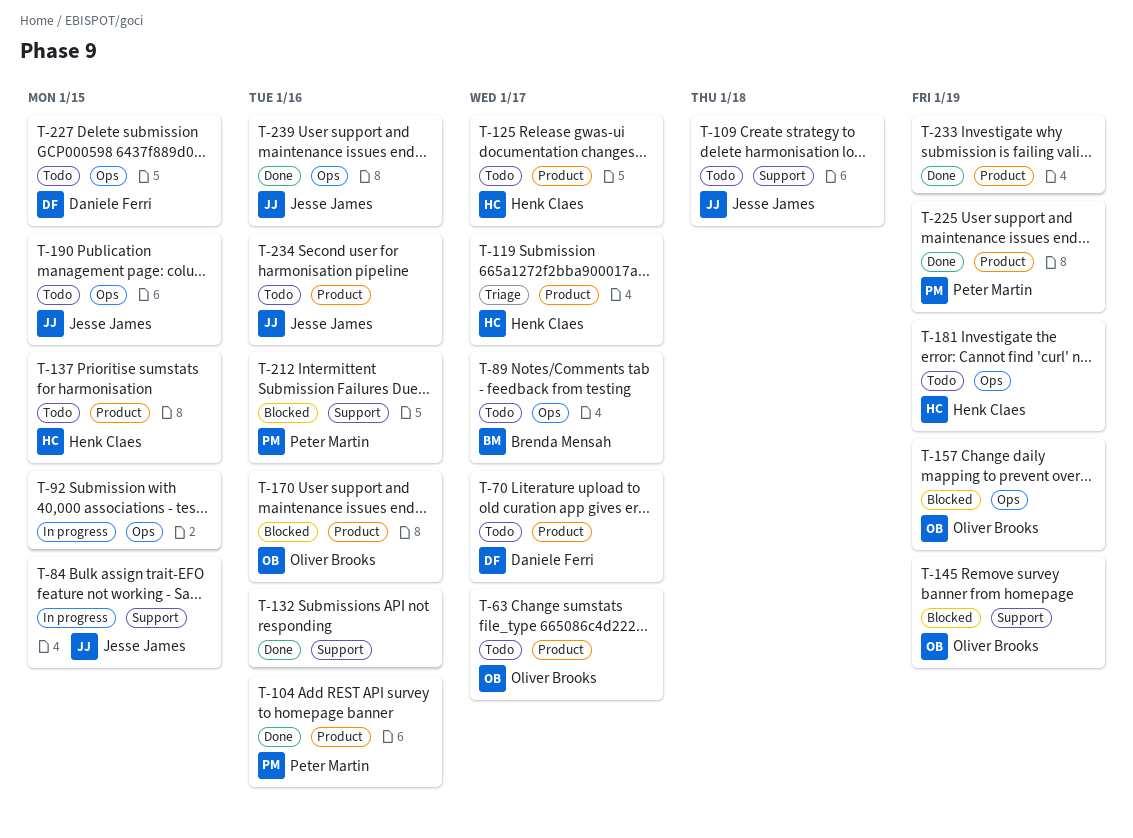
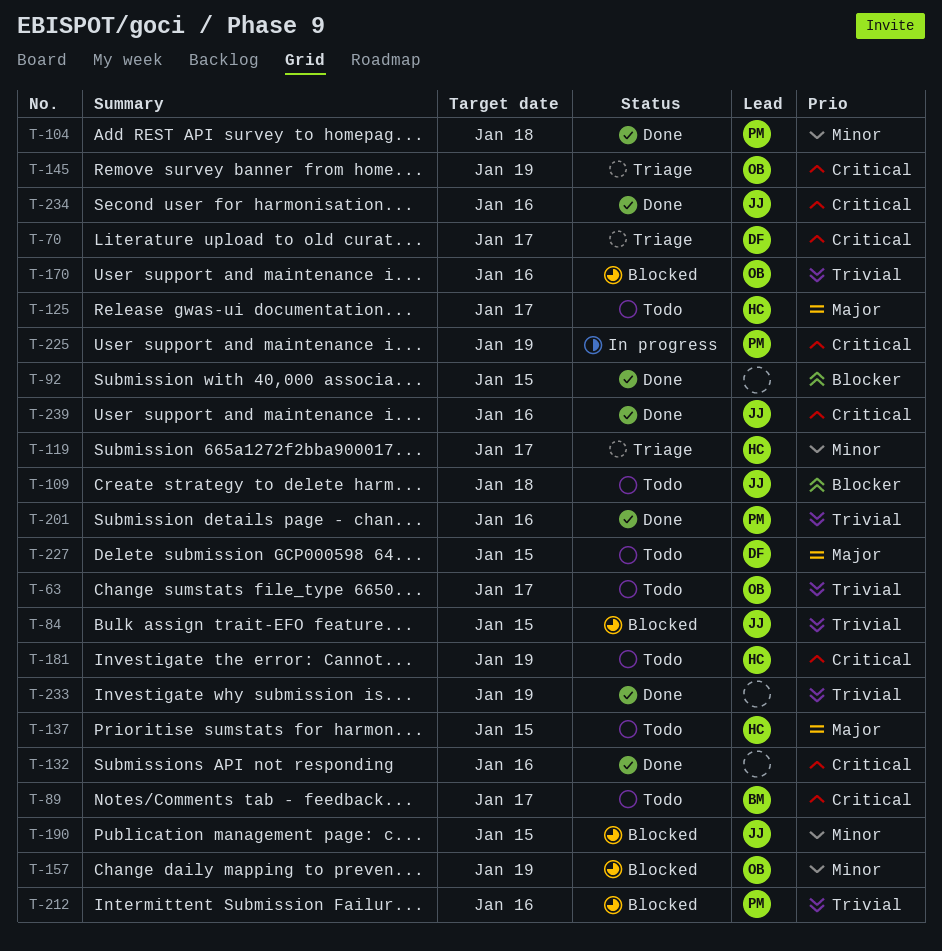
T-70, status: Todo -> Triage
T-84, status: In progress -> Blocked
T-92, status: In progress -> Done
T-104, due: Jan 16 -> Jan 18
T-145, status: Blocked -> Triage
T-190, status: Todo -> Blocked
T-201: none -> present
T-225, status: Done -> In progress
T-234, status: Todo -> Done

